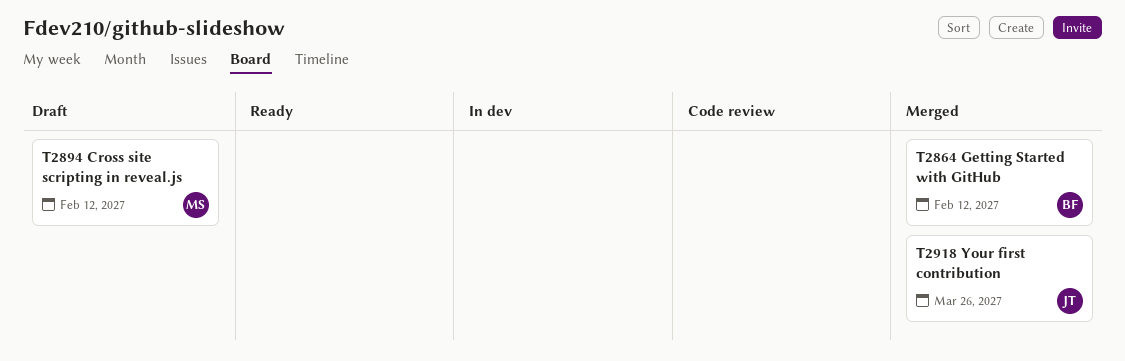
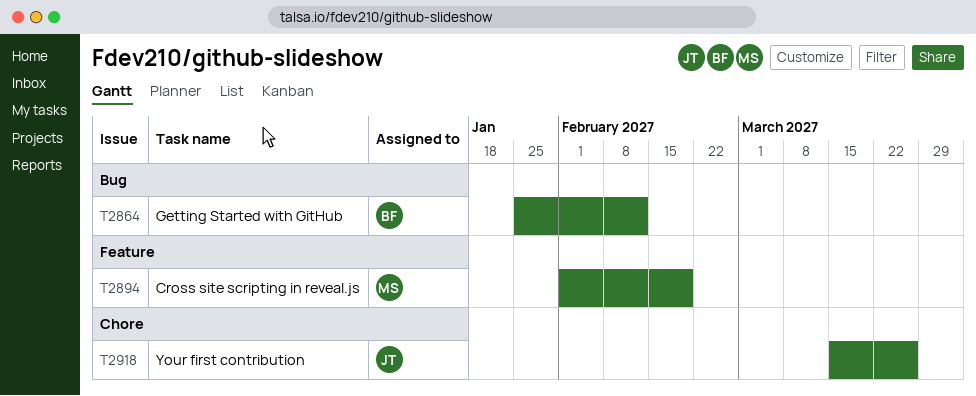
T2894, due: Feb 12 -> Feb 19

